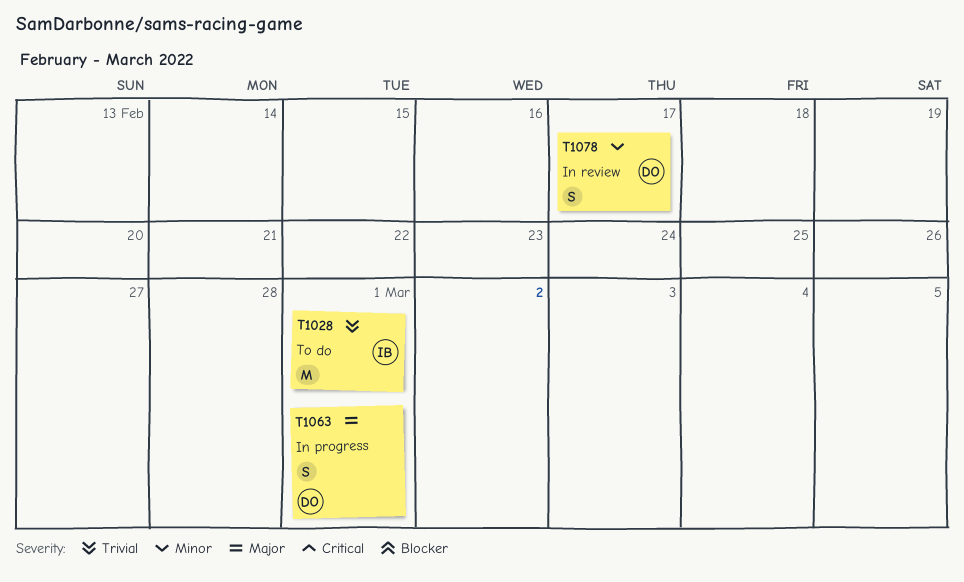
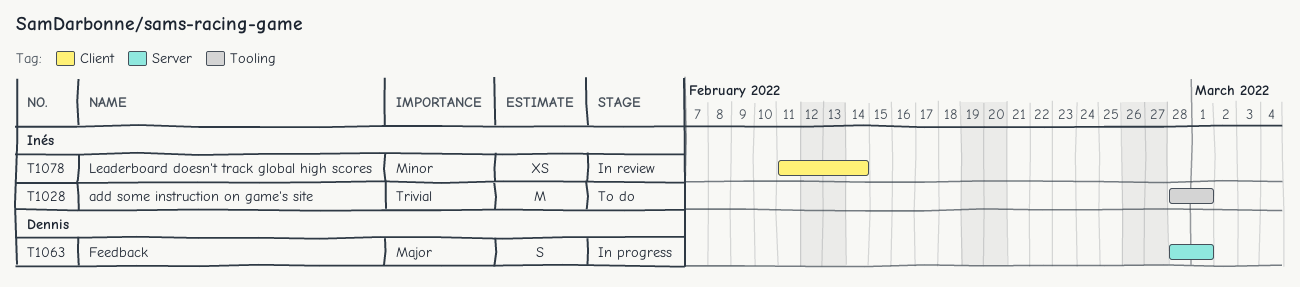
T1078, owner: Dennis -> Inés
T1078, estimate: S -> XS
T1078, due: Feb 17 -> Feb 14

